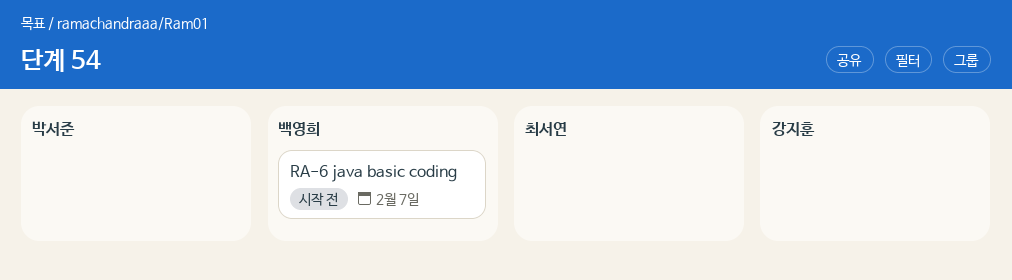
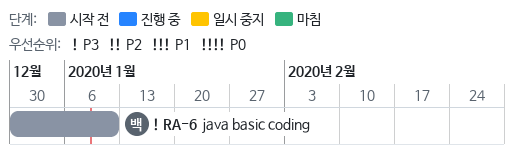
RA-6, due: Feb 7 -> Jan 10

